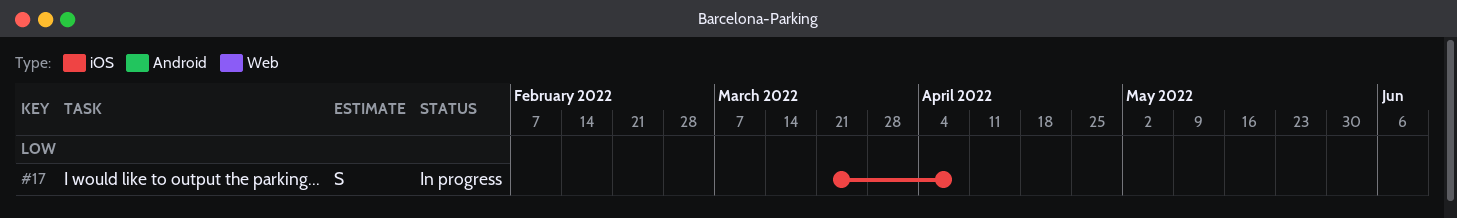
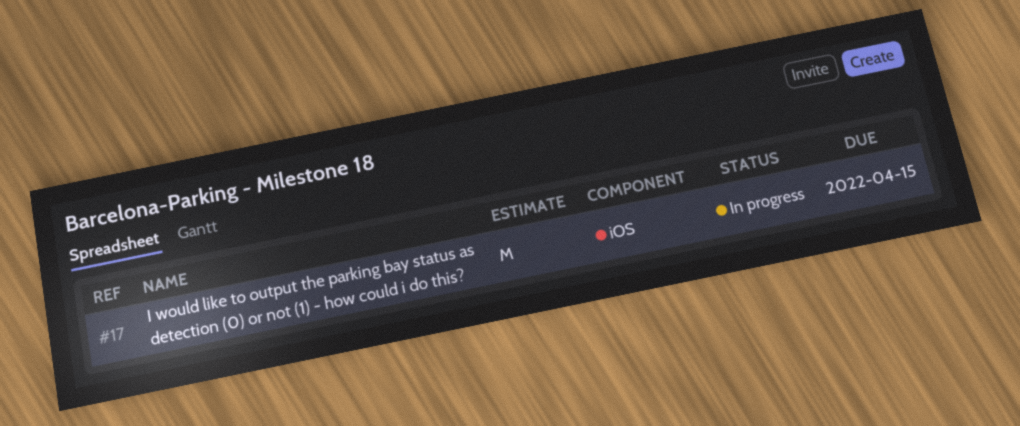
#17, estimate: S -> M
#17, due: Apr 8 -> Apr 15

